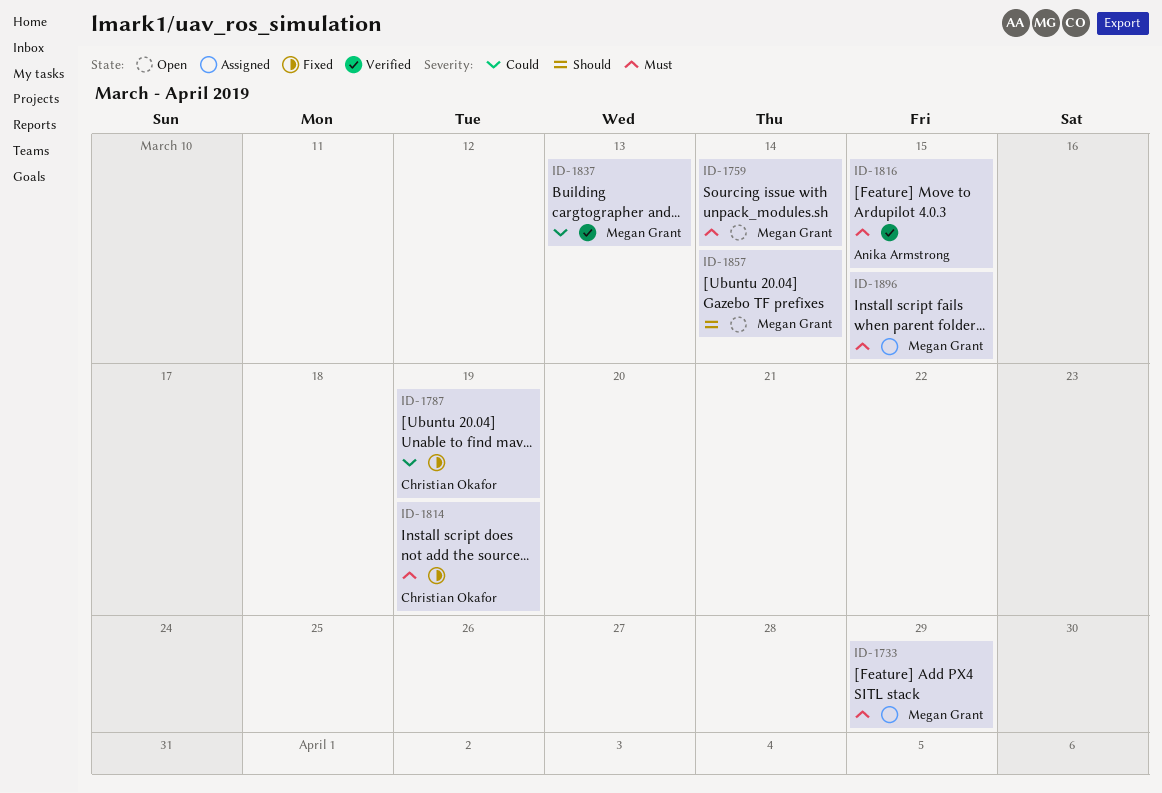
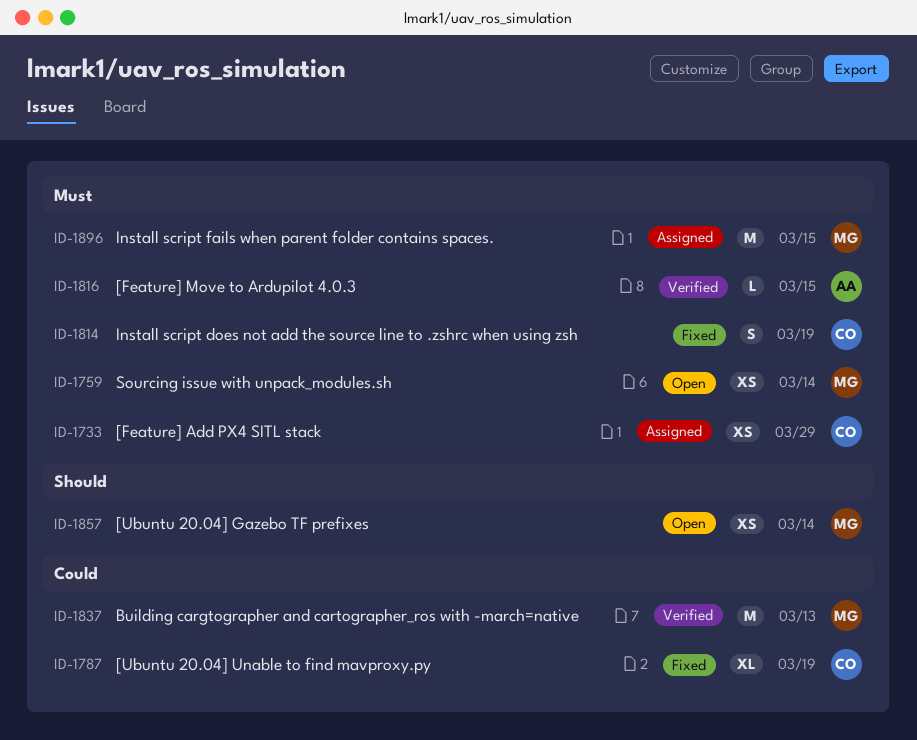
ID-1733, owner: Megan Grant -> Christian Okafor

